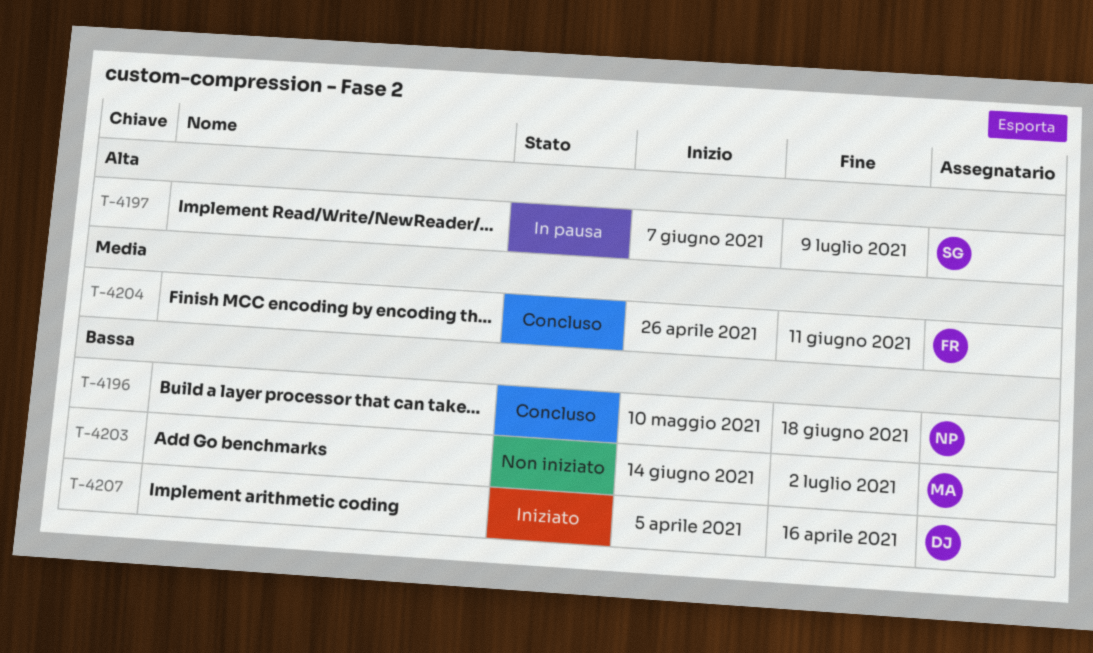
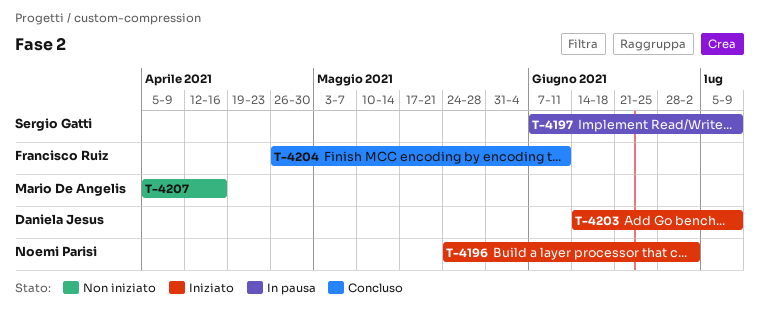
T-4196, status: Concluso -> Iniziato
T-4196, start: May 10 -> May 24
T-4196, due: Jun 18 -> Jul 2
T-4203, status: Non iniziato -> Iniziato
T-4203, owner: Mario De Angelis -> Daniela Jesus
T-4203, due: Jul 2 -> Jul 9
T-4207, status: Iniziato -> Non iniziato
T-4207, owner: Daniela Jesus -> Mario De Angelis

